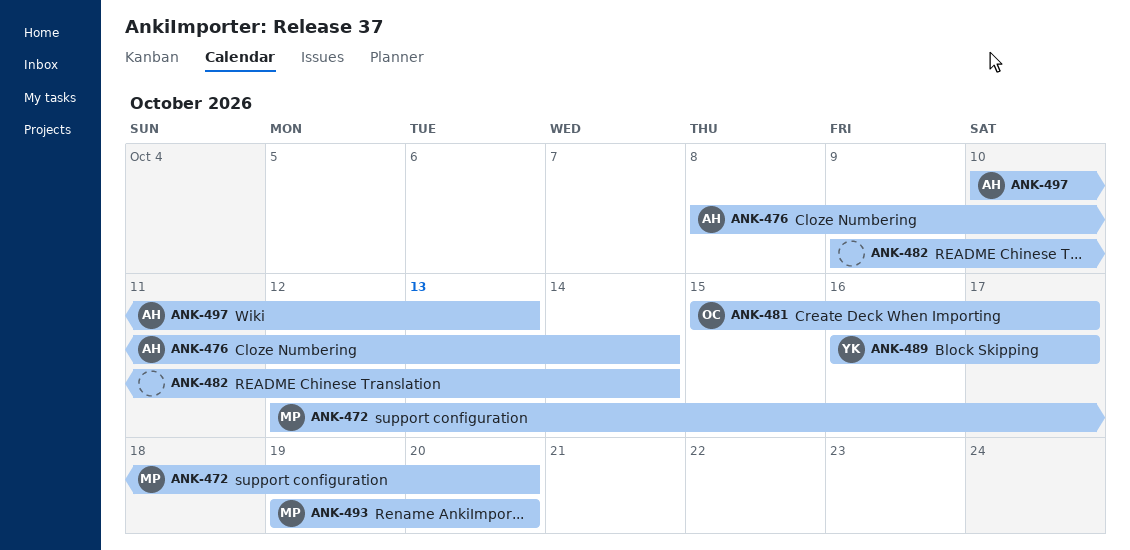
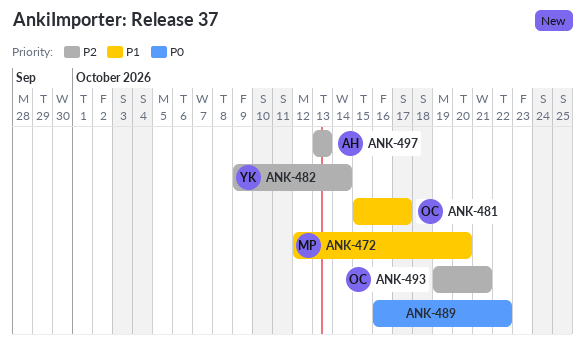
ANK-476: present -> none
ANK-482, owner: none -> YK
ANK-489, owner: YK -> none
ANK-489, due: Oct 17 -> Oct 22
ANK-493, owner: MP -> OC
ANK-493, due: Oct 20 -> Oct 21
ANK-497, start: Oct 10 -> Oct 13

